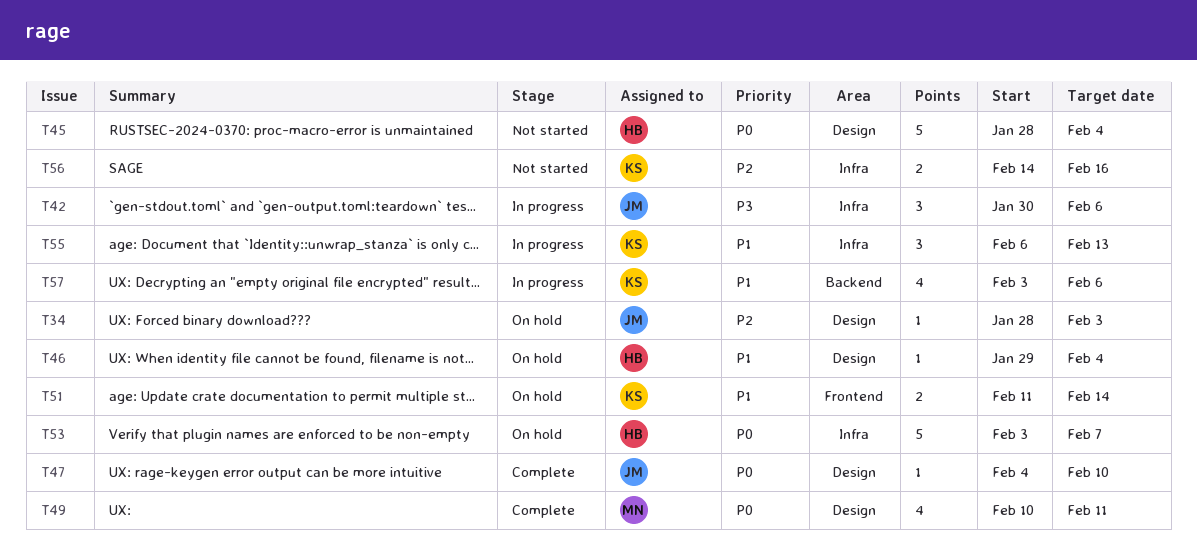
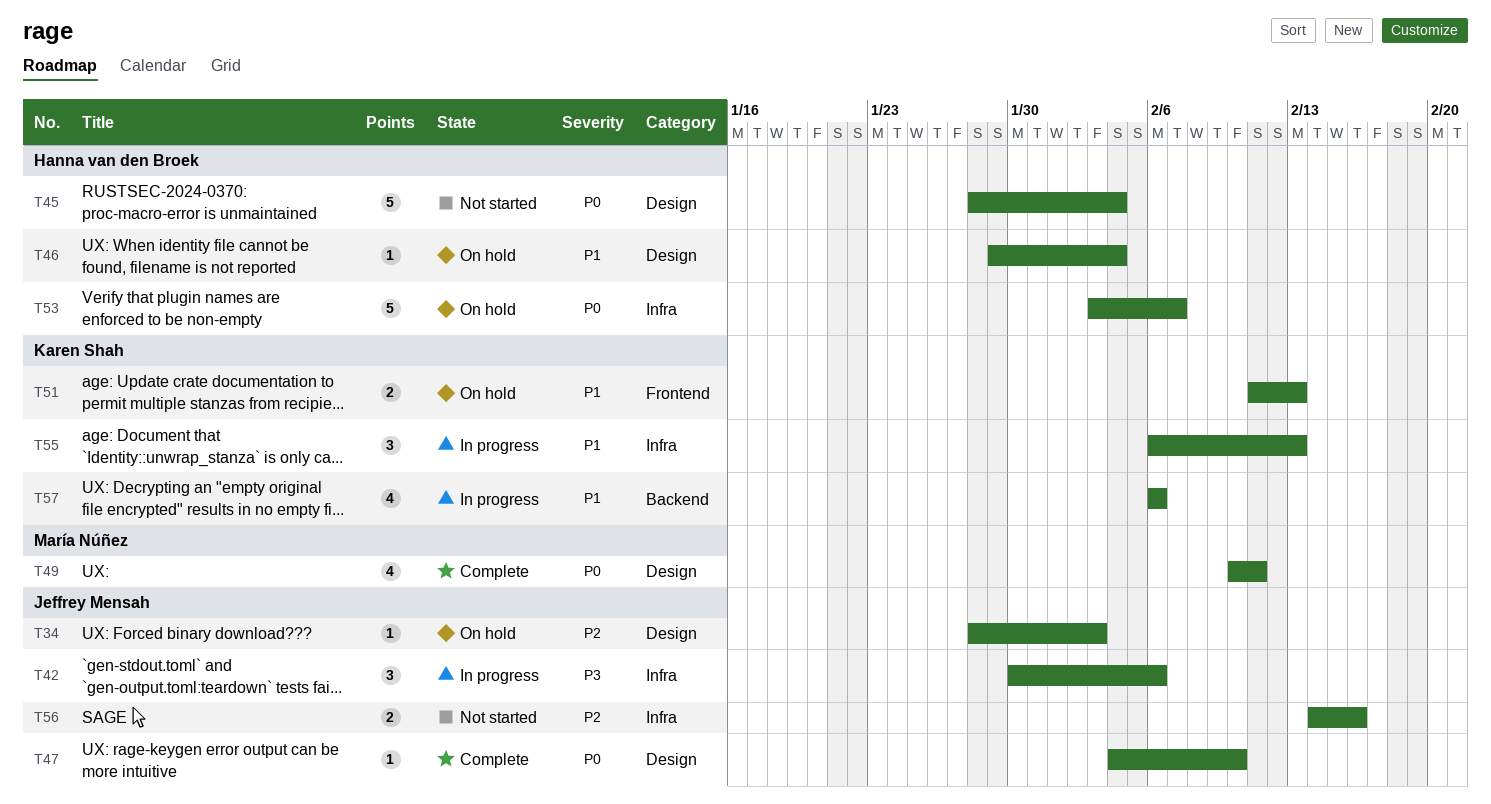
T51, due: Feb 14 -> Feb 13
T56, owner: Karen Shah -> Jeffrey Mensah
T57, start: Feb 3 -> Feb 6

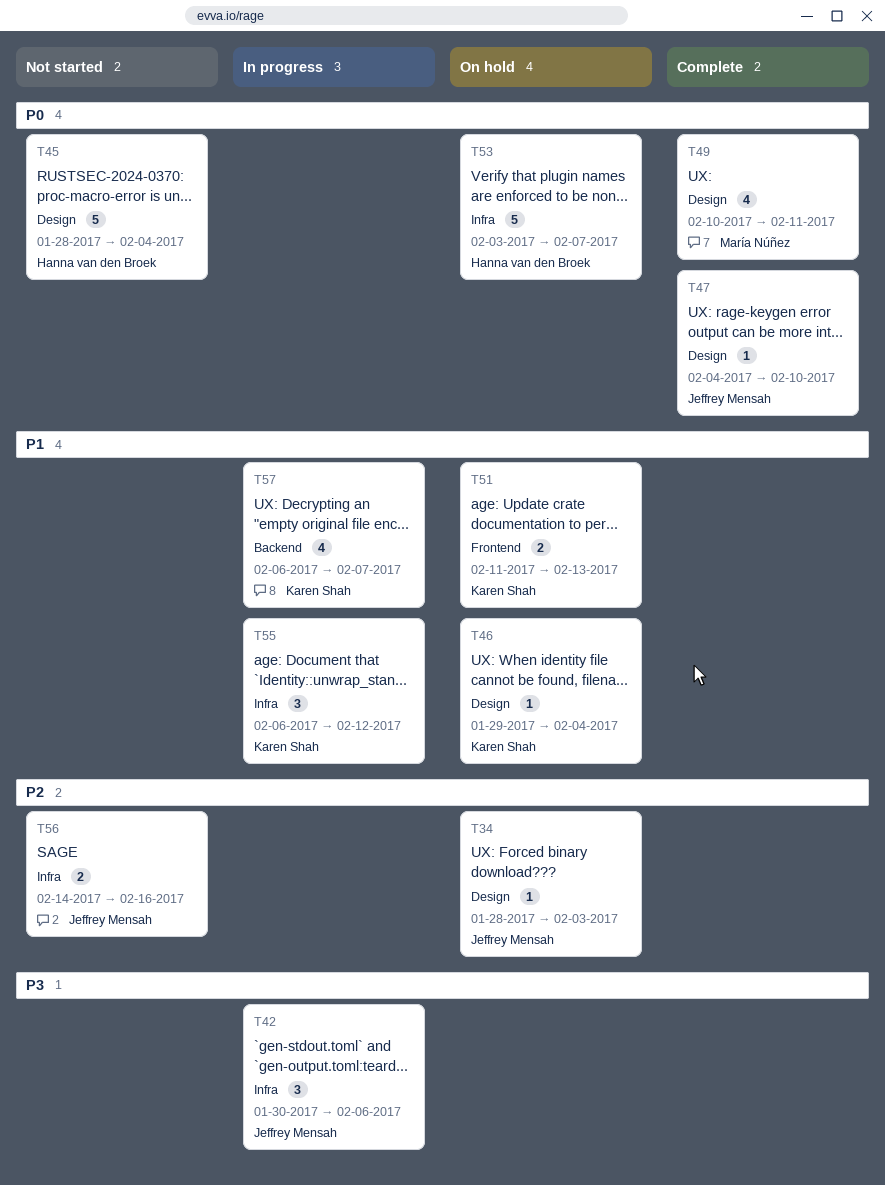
T46, owner: Hanna van den Broek -> Karen Shah
T55, due: Feb 13 -> Feb 12
T57, due: Feb 6 -> Feb 7

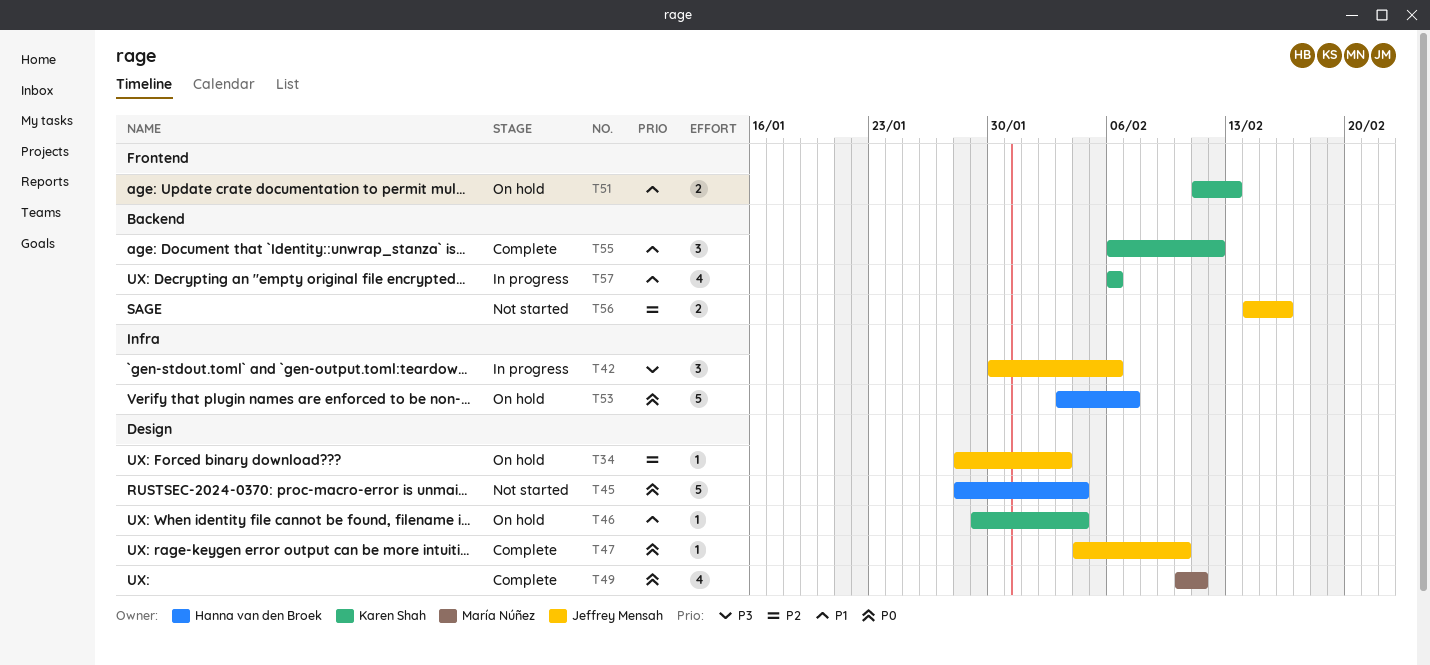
T55, status: In progress -> Complete
T55, label: Infra -> Backend
T56, label: Infra -> Backend
T57, due: Feb 7 -> Feb 6

